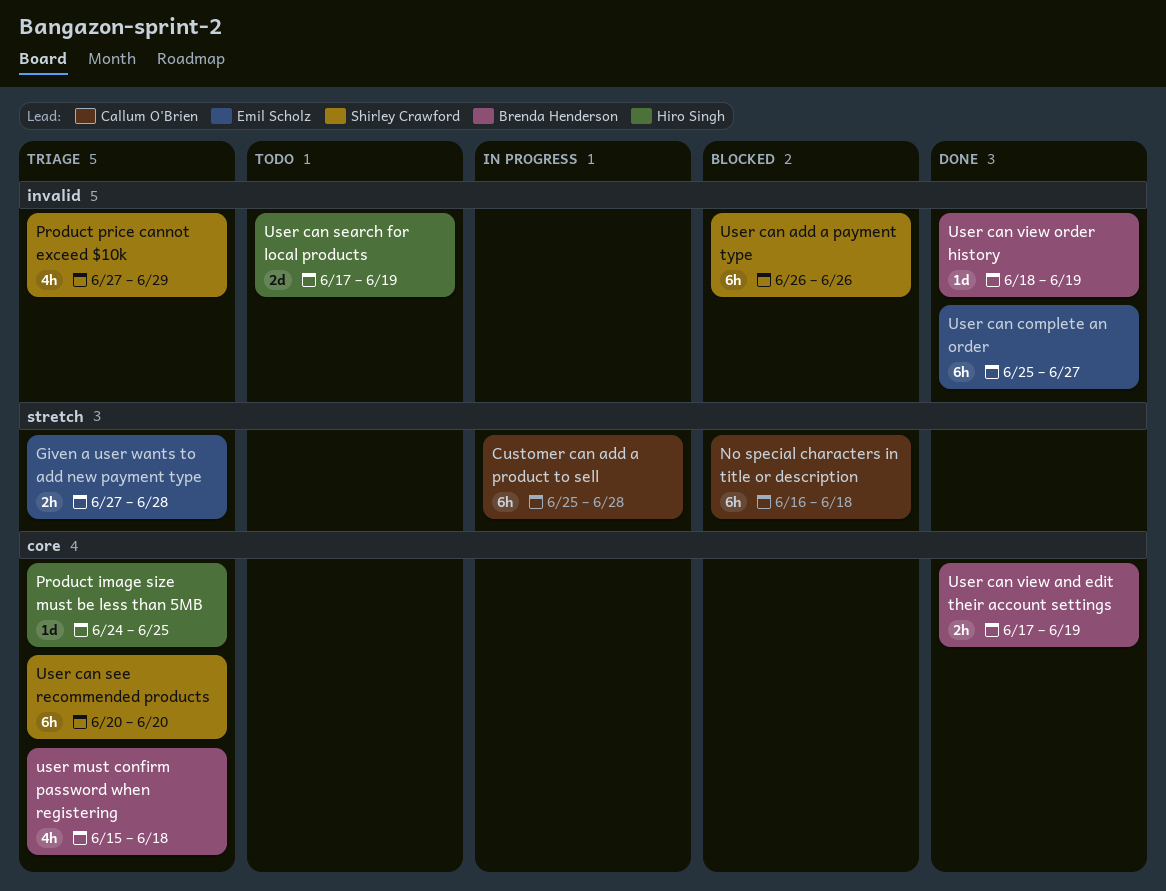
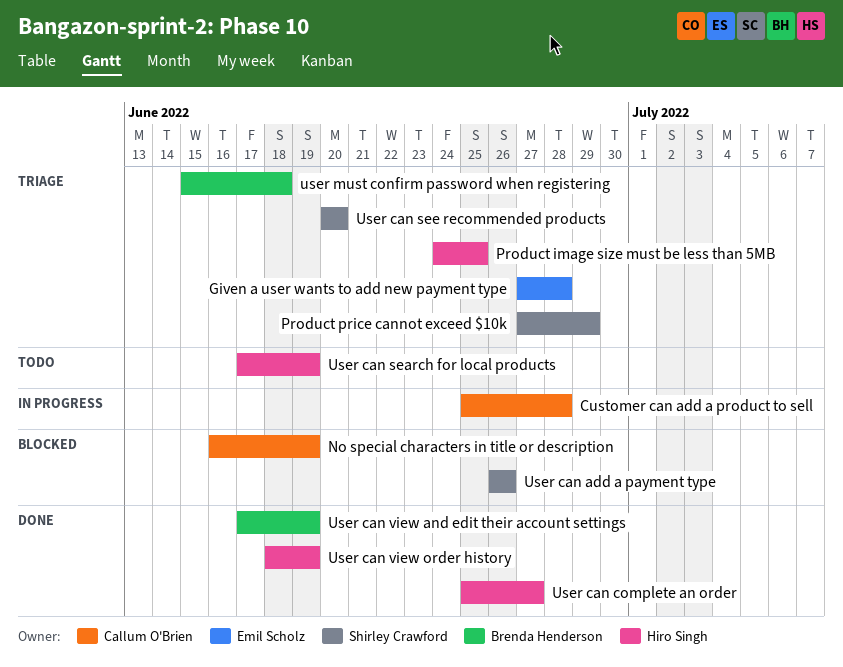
No special characters in title or description, due: Jun 18 -> Jun 19
User can complete an order, owner: Emil Scholz -> Hiro Singh
User can view order history, owner: Brenda Henderson -> Hiro Singh

